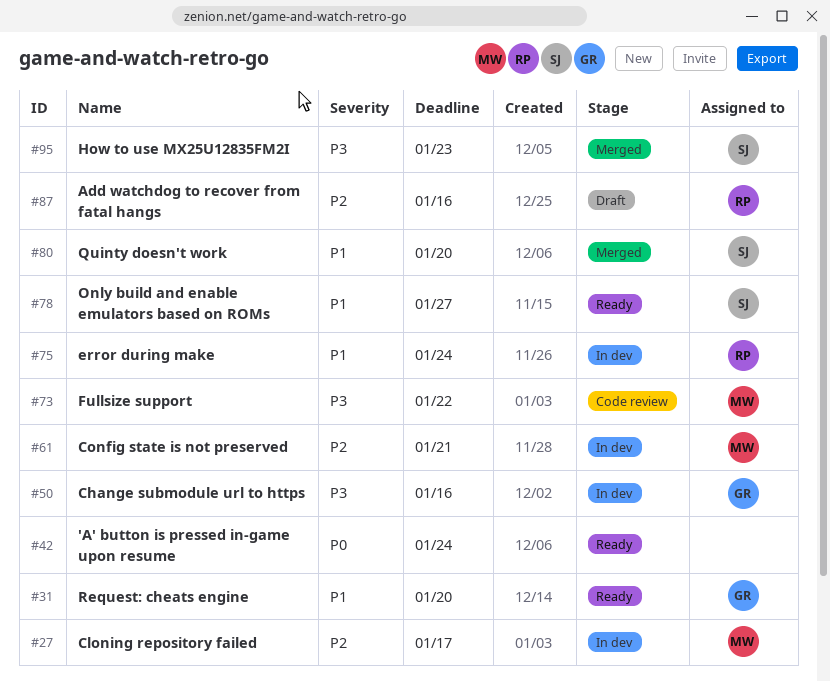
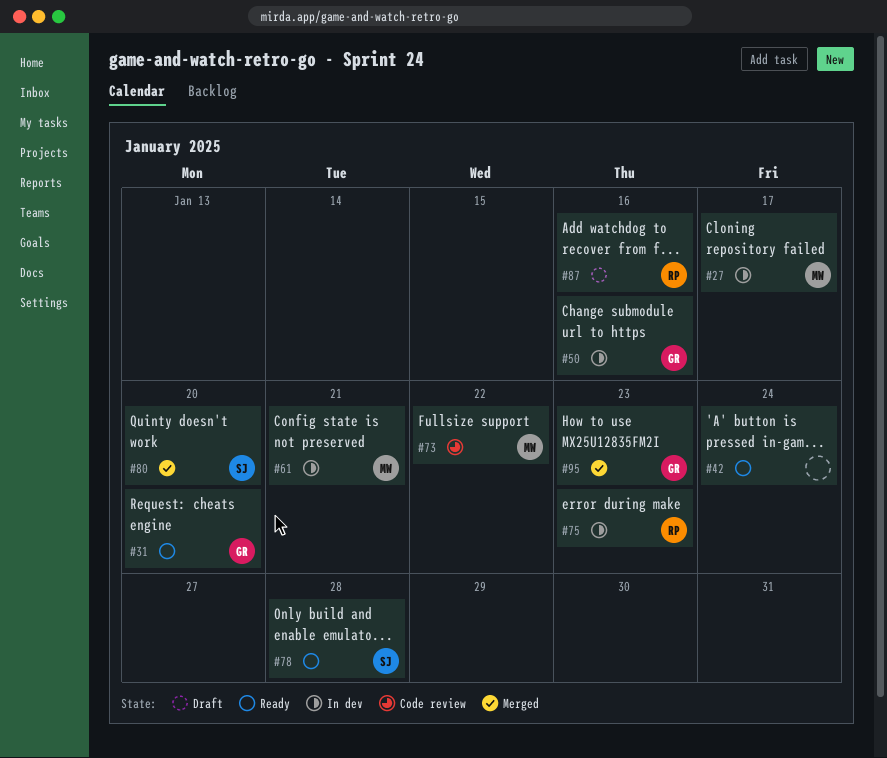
#75, due: Jan 24 -> Jan 23
#78, due: Jan 27 -> Jan 28
#95, owner: SJ -> GR

